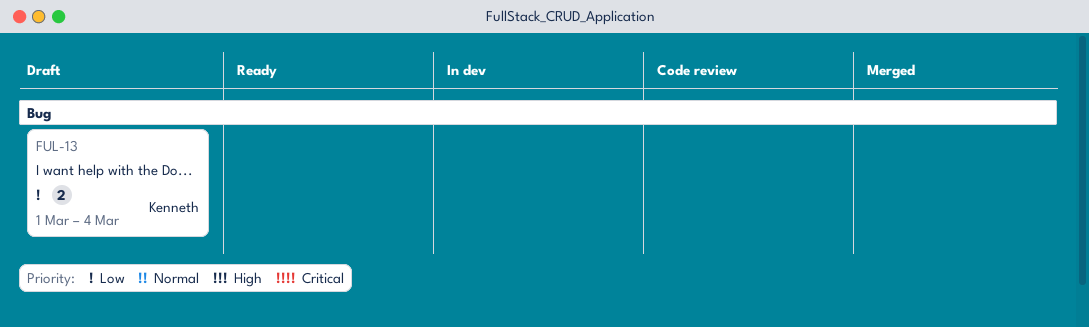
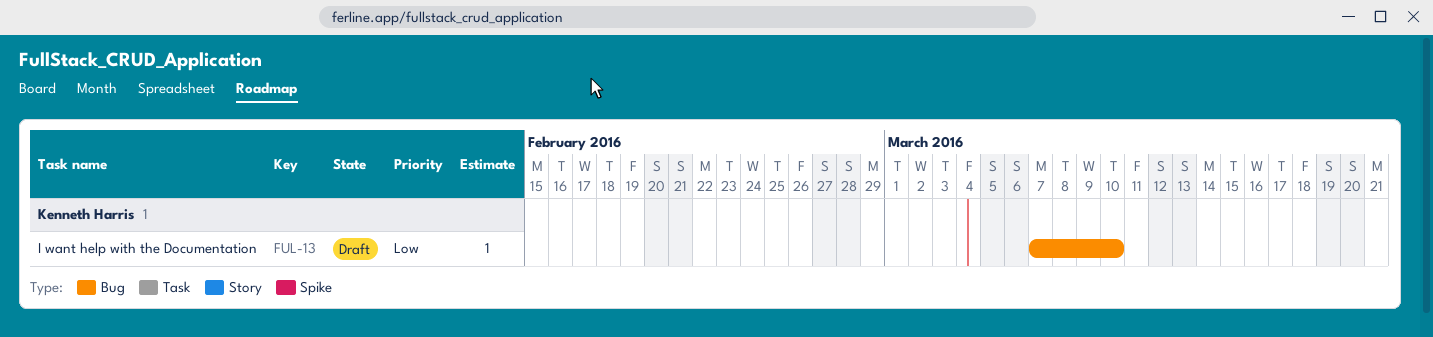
FUL-13, estimate: 2 -> 1
FUL-13, start: Mar 1 -> Mar 7
FUL-13, due: Mar 4 -> Mar 10

